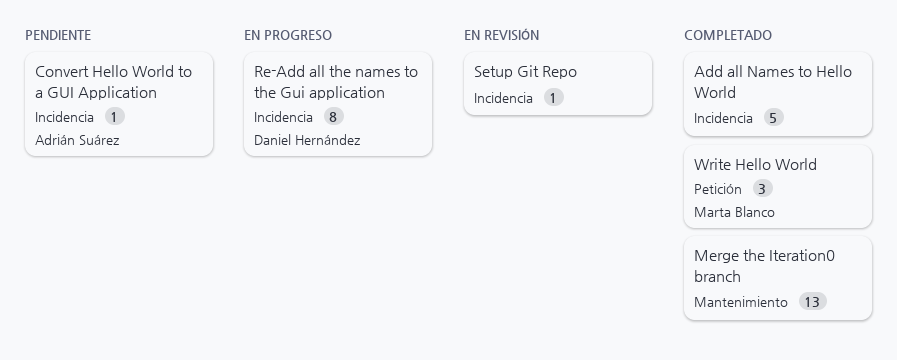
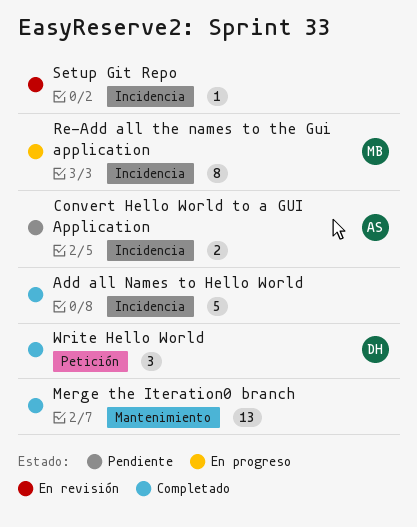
Convert Hello World to a GUI Application, estimate: 1 -> 2
Re-Add all the names to the Gui application, owner: Daniel Hernández -> Marta Blanco
Write Hello World, owner: Marta Blanco -> Daniel Hernández

